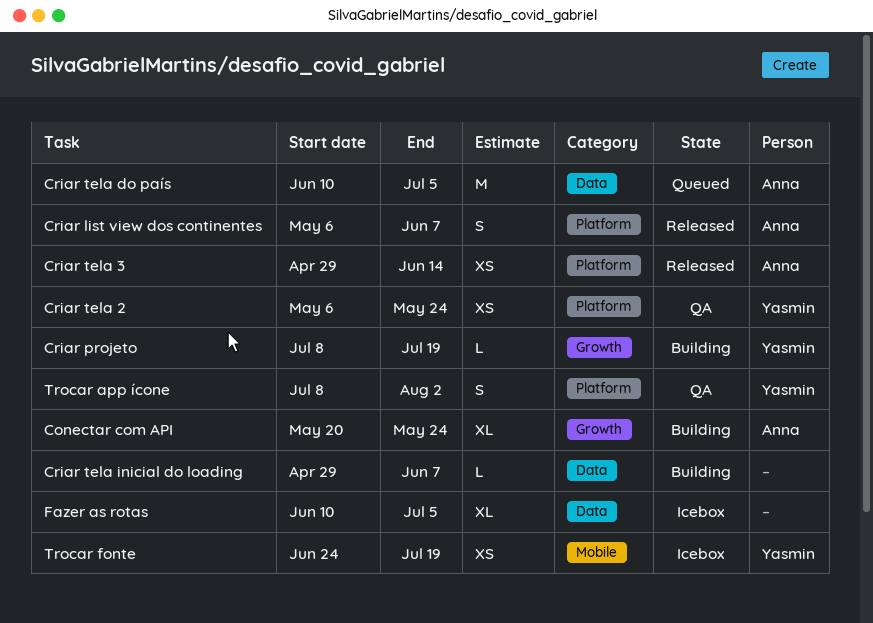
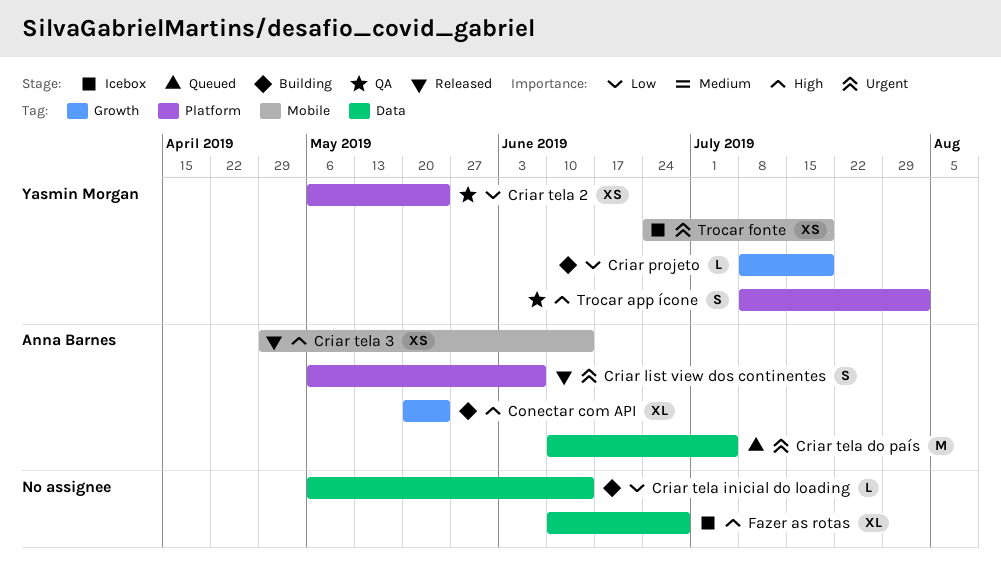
Criar tela 3, label: Platform -> Mobile
Criar tela inicial do loading, start: Apr 29 -> May 6
Criar tela inicial do loading, due: Jun 7 -> Jun 14
Fazer as rotas, due: Jul 5 -> Jun 28

